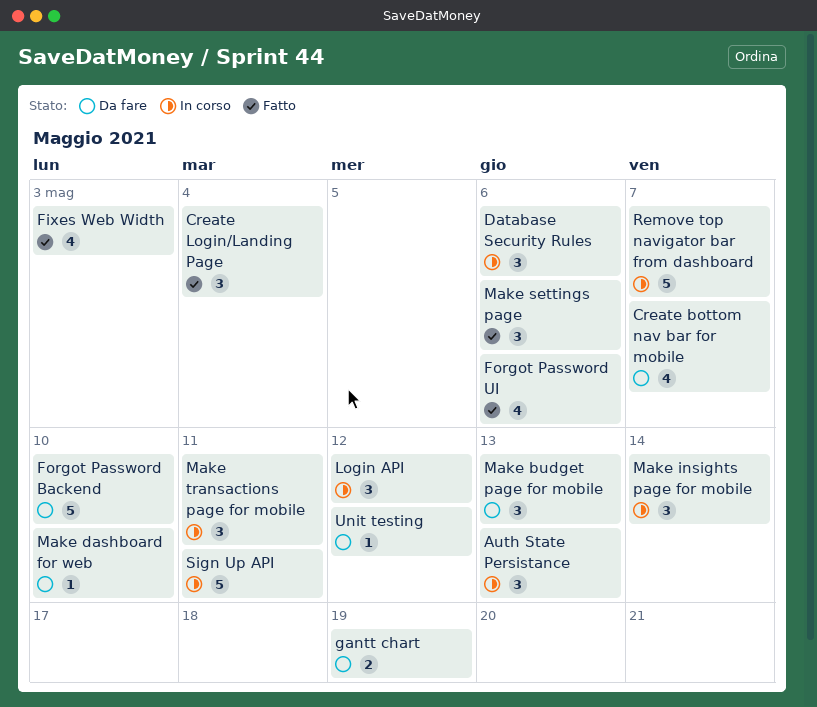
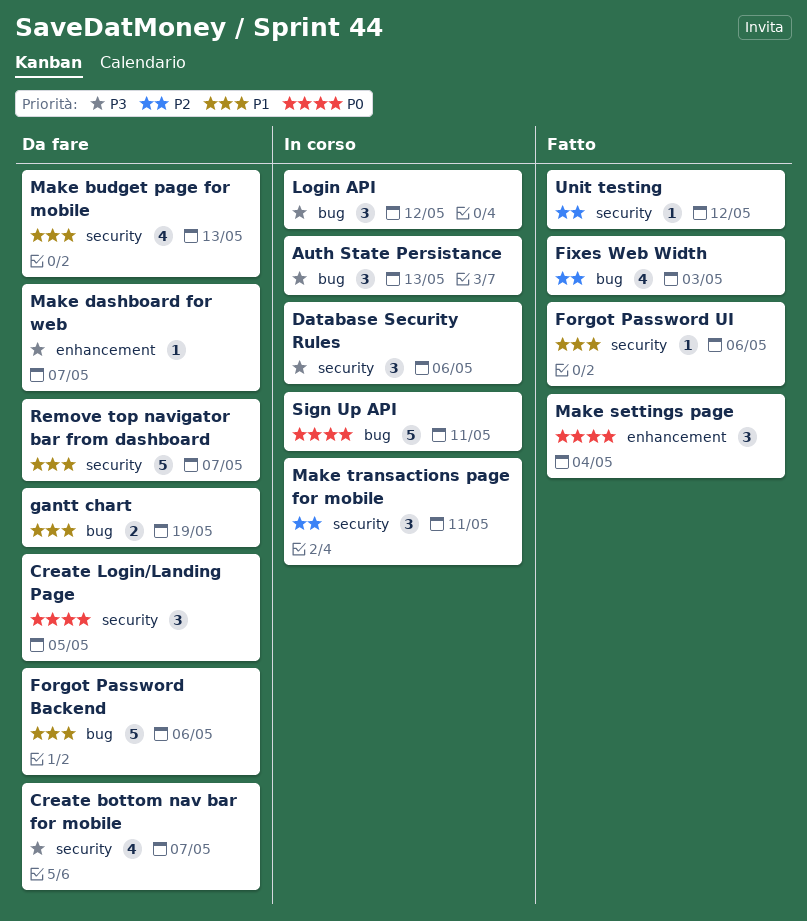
Create Login/Landing Page, status: Fatto -> Da fare
Create Login/Landing Page, due: May 4 -> May 5
Forgot Password Backend, due: May 10 -> May 6
Forgot Password UI, estimate: 4 -> 1
Make budget page for mobile, estimate: 3 -> 4
Make dashboard for web, due: May 10 -> May 7
Make insights page for mobile: present -> none
Make settings page, due: May 6 -> May 4
Remove top navigator bar from dashboard, status: In corso -> Da fare
Unit testing, status: Da fare -> Fatto

